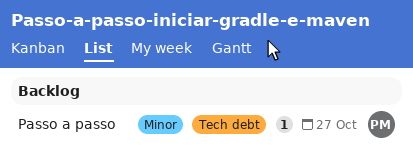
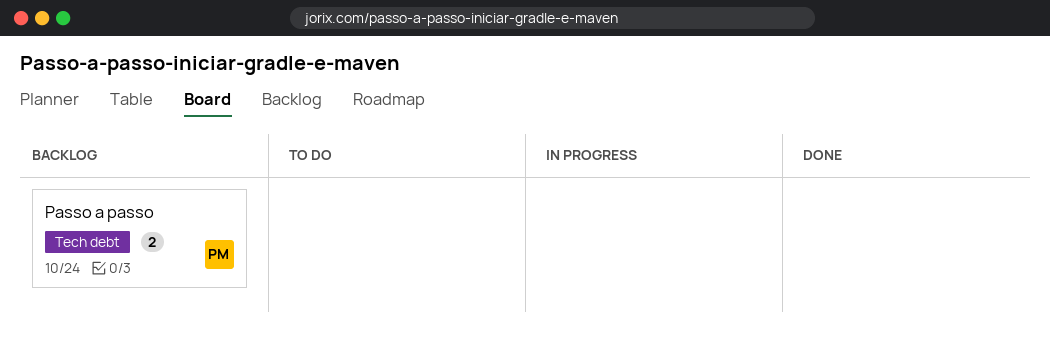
Passo a passo, estimate: 1 -> 2
Passo a passo, due: Oct 27 -> Oct 24

